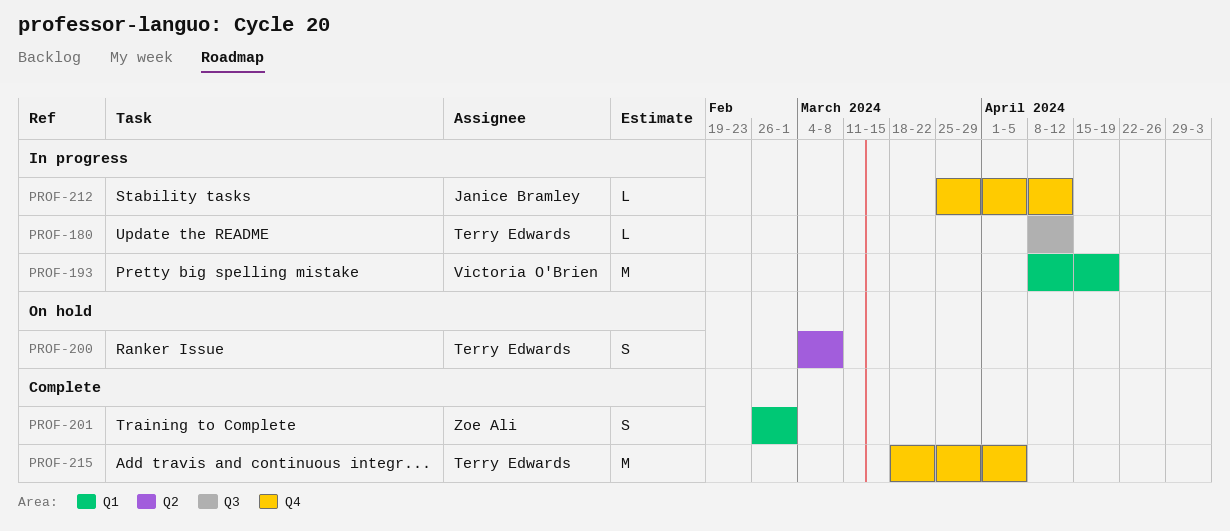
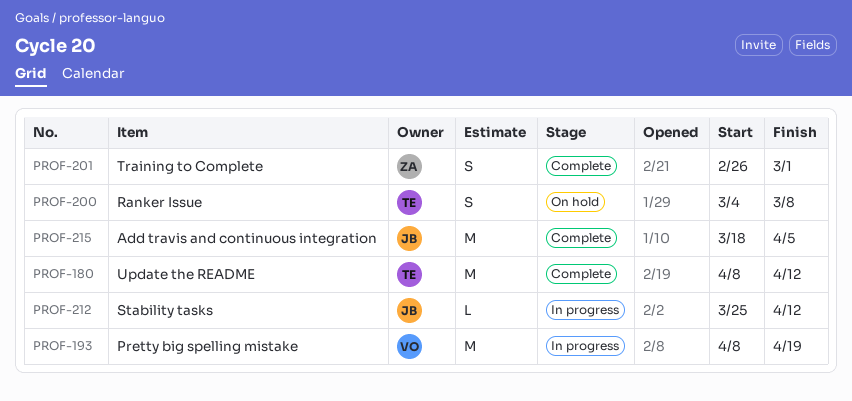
PROF-180, status: In progress -> Complete
PROF-180, estimate: L -> M
PROF-215, owner: Terry Edwards -> Janice Bramley

